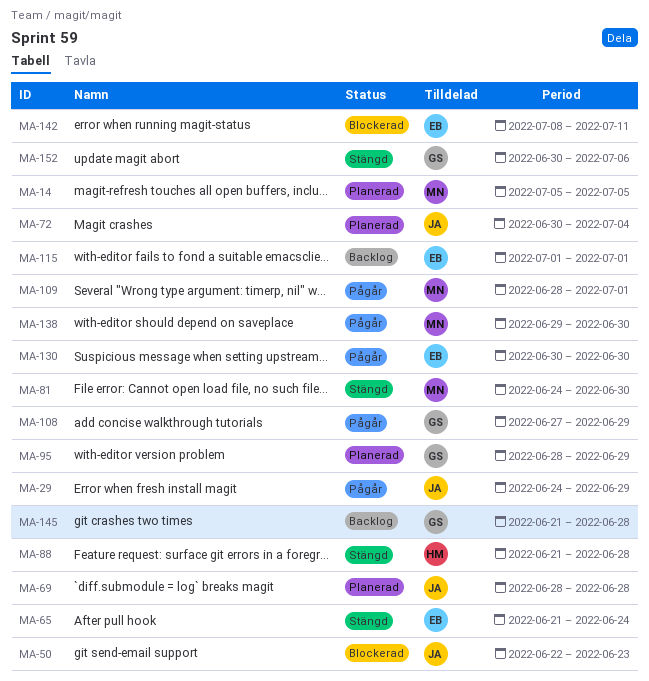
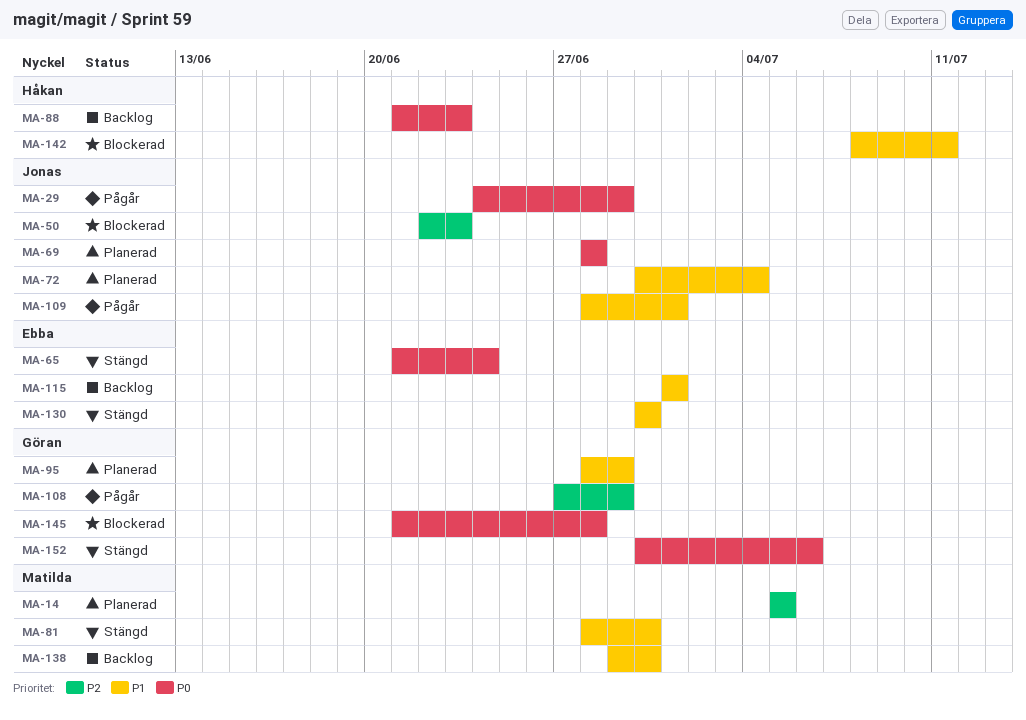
MA-81, start: Jun 24 -> Jun 28
MA-88, status: Stängd -> Backlog
MA-88, due: Jun 28 -> Jun 23
MA-109, owner: Matilda -> Jonas
MA-130, status: Pågår -> Stängd
MA-138, status: Pågår -> Backlog
MA-142, owner: Ebba -> Håkan
MA-145, status: Backlog -> Blockerad

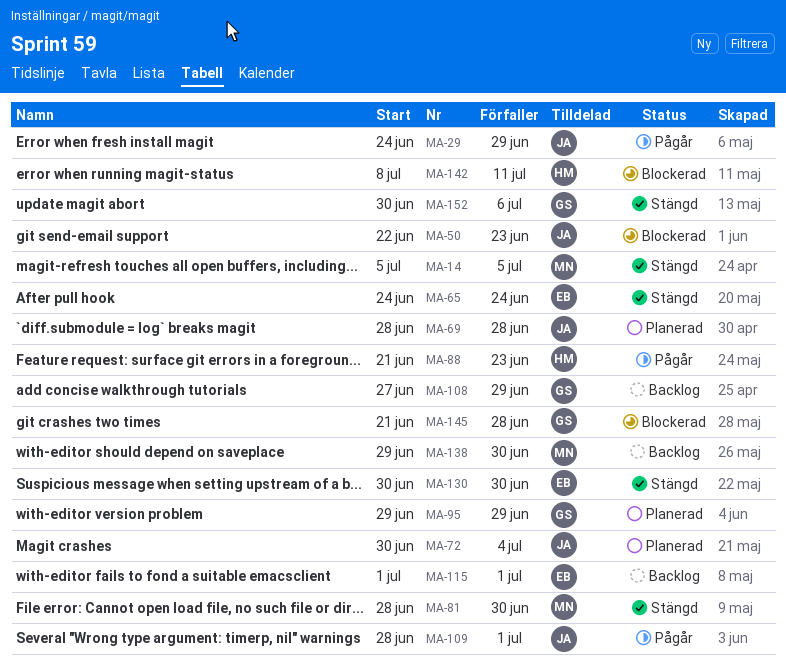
MA-14, status: Planerad -> Stängd
MA-65, start: Jun 21 -> Jun 24
MA-88, status: Backlog -> Pågår
MA-95, start: Jun 28 -> Jun 29
MA-108, status: Pågår -> Backlog

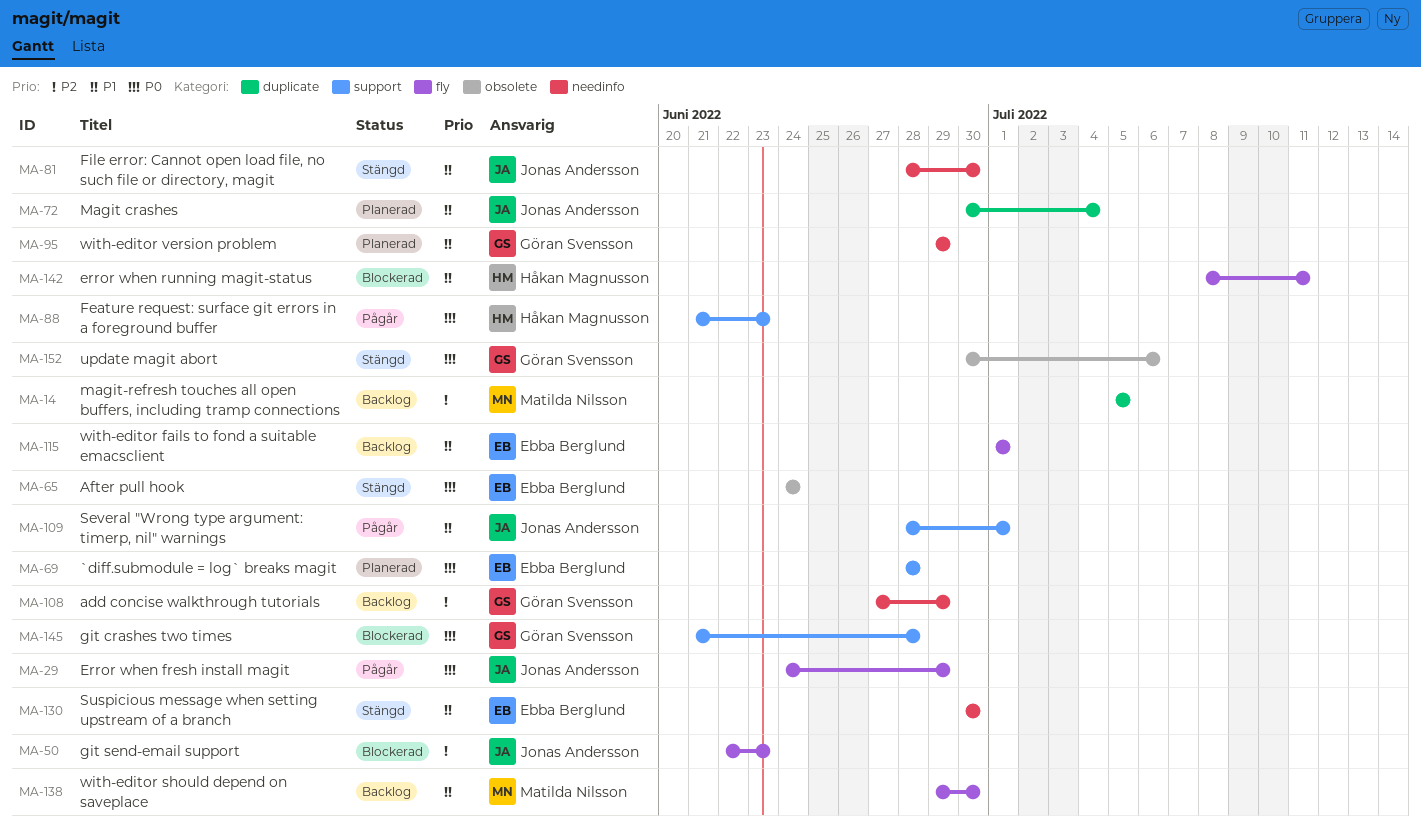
MA-14, status: Stängd -> Backlog
MA-69, owner: Jonas Andersson -> Ebba Berglund
MA-81, owner: Matilda Nilsson -> Jonas Andersson

